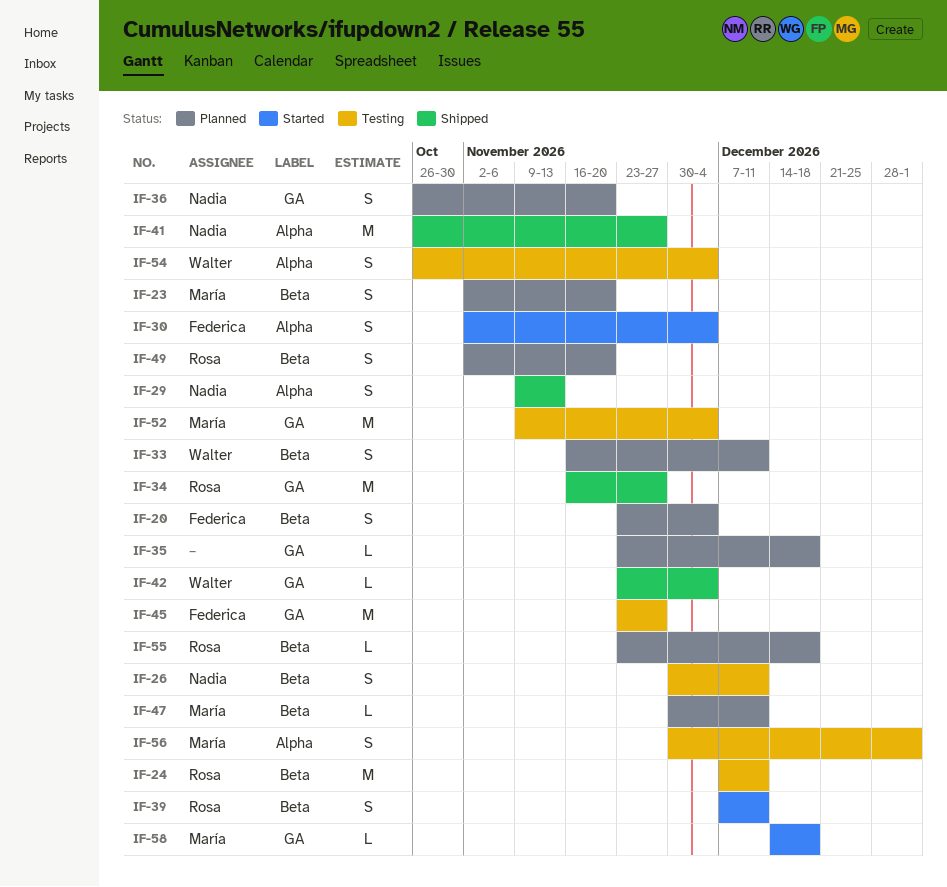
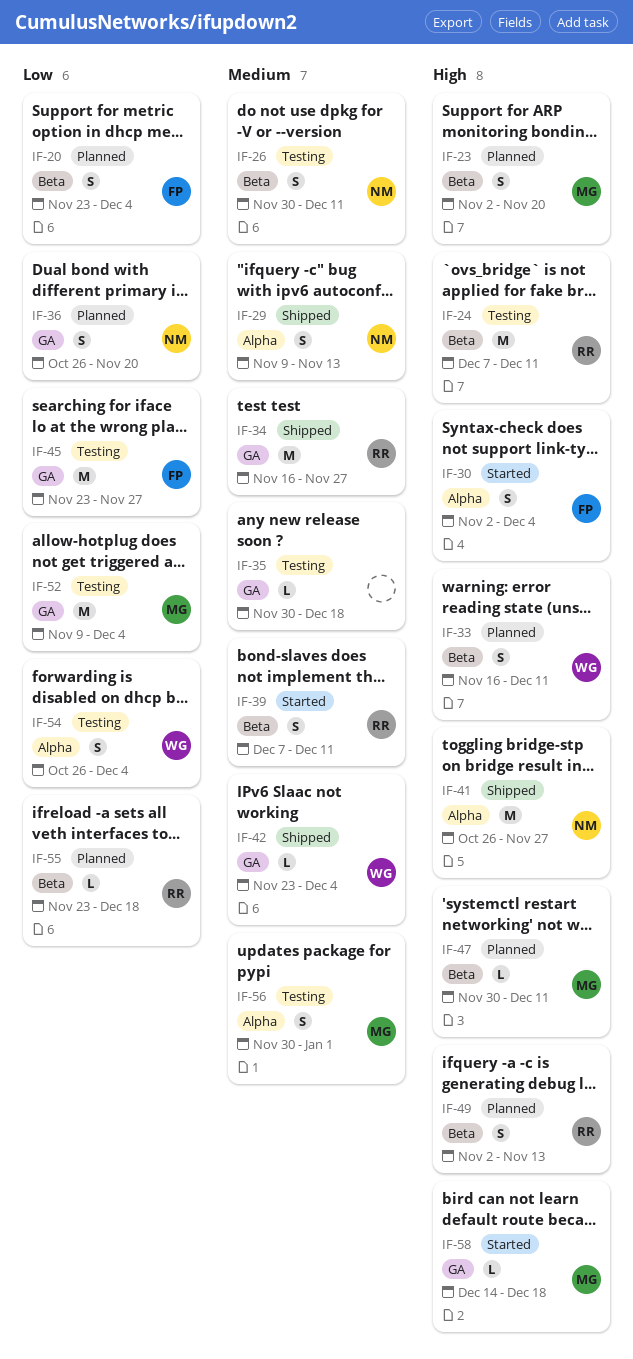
IF-35, status: Planned -> Testing
IF-35, start: Nov 23 -> Nov 30
IF-49, due: Nov 20 -> Nov 13

